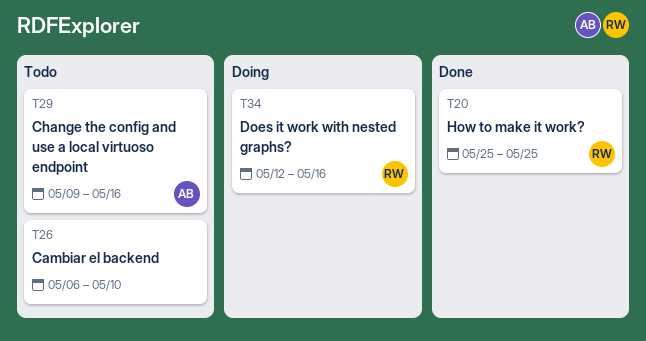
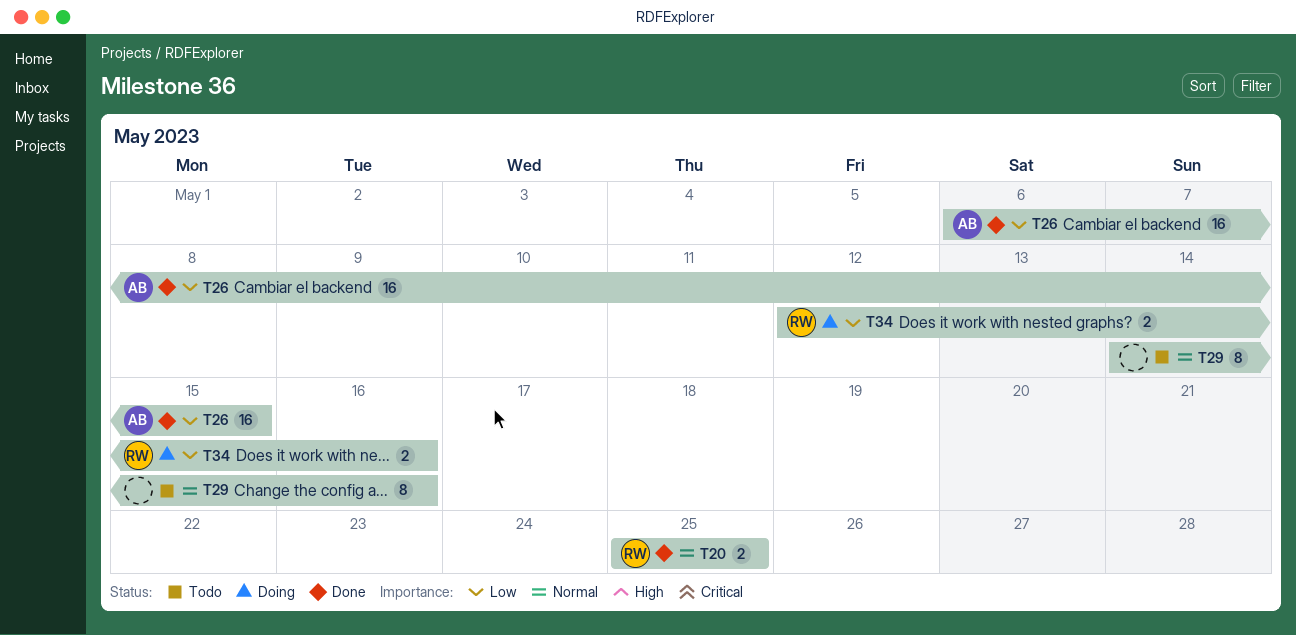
T26, status: Todo -> Done
T26, owner: none -> AB
T26, due: May 10 -> May 15
T29, owner: AB -> none
T29, start: May 9 -> May 14

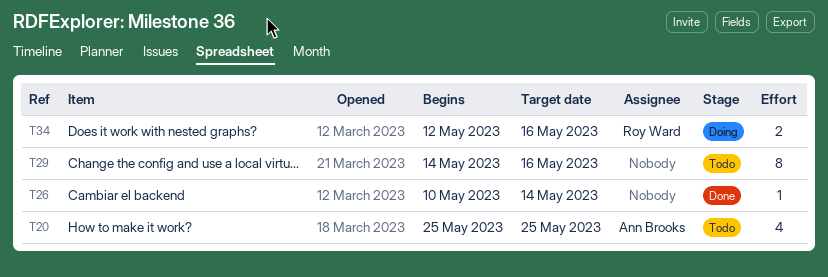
T20, status: Done -> Todo
T20, owner: Roy Ward -> Ann Brooks
T20, estimate: 2 -> 4
T26, owner: Ann Brooks -> none
T26, estimate: 16 -> 1
T26, start: May 6 -> May 10
T26, due: May 15 -> May 14

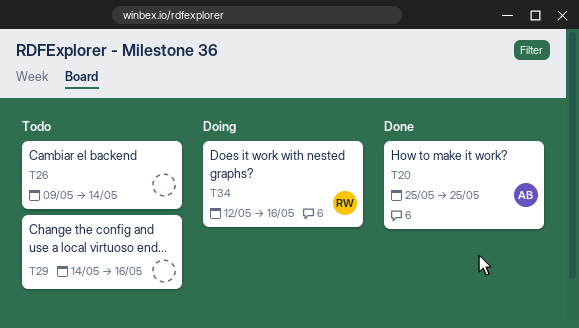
T20, status: Todo -> Done
T26, status: Done -> Todo
T26, start: May 10 -> May 9

